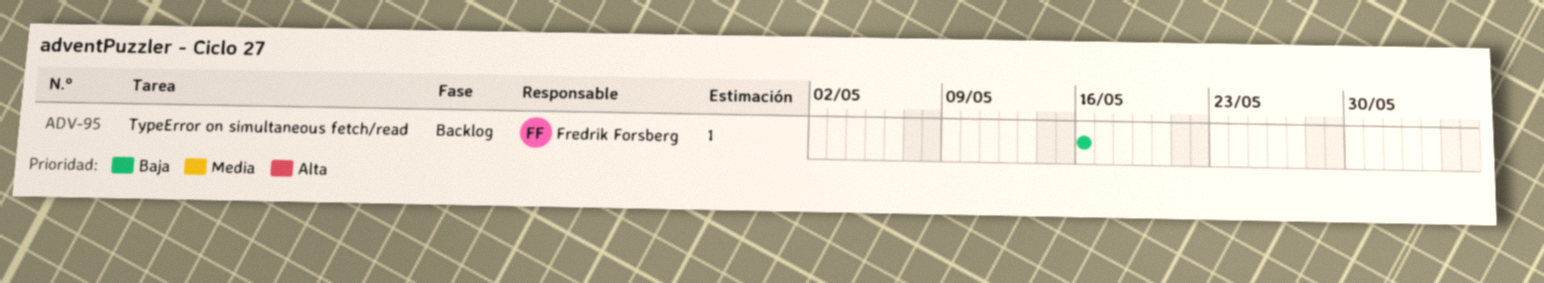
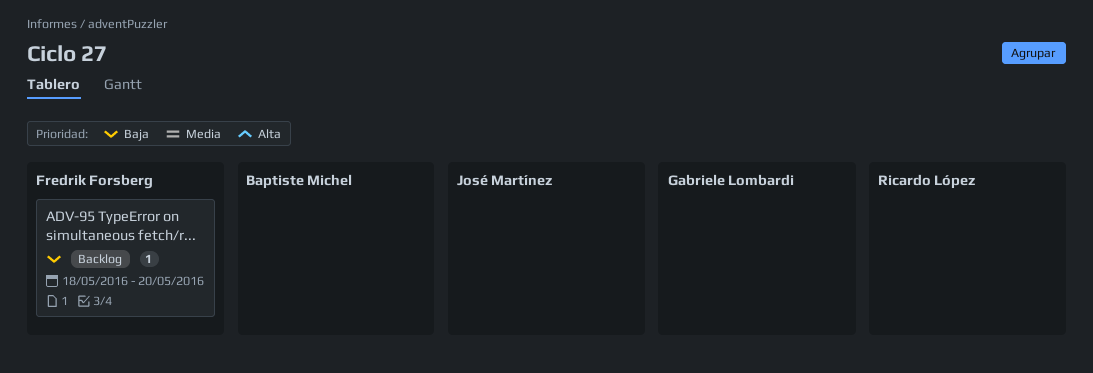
ADV-95, start: May 16 -> May 18
ADV-95, due: May 16 -> May 20

